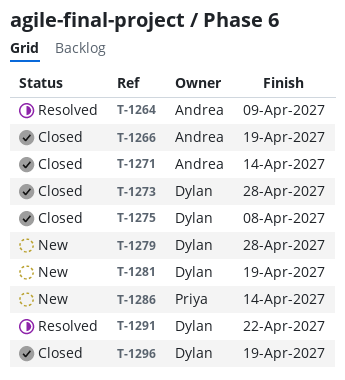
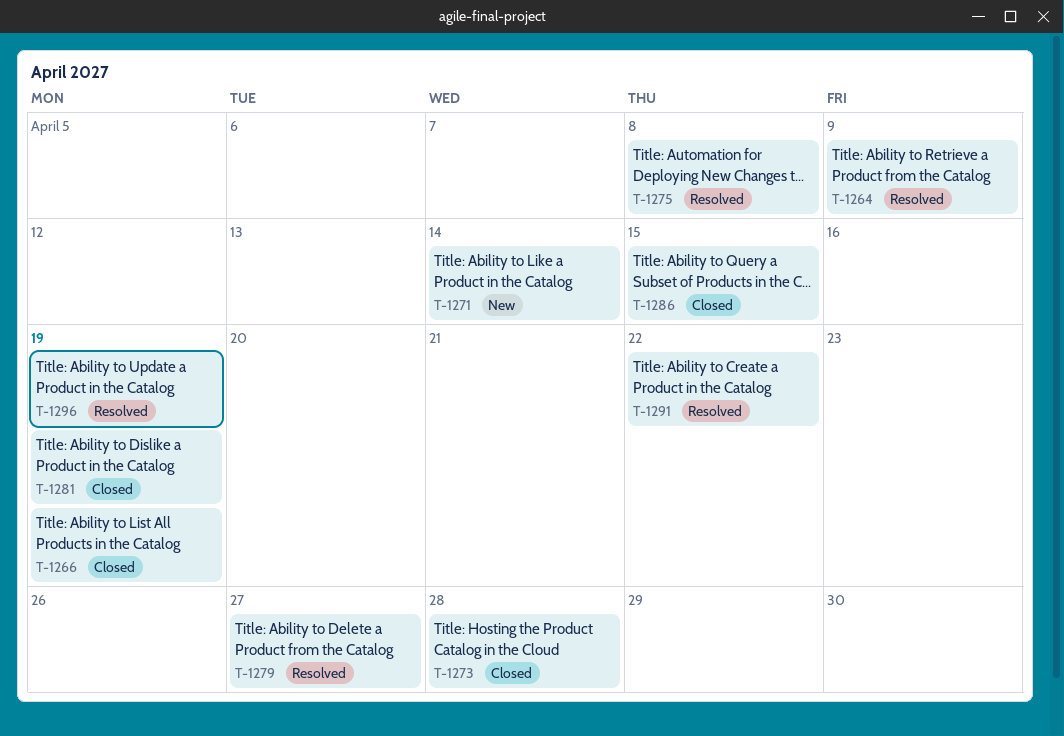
T-1271, status: Closed -> New
T-1275, status: Closed -> Resolved
T-1279, status: New -> Resolved
T-1279, due: Apr 28 -> Apr 27
T-1281, status: New -> Closed
T-1286, status: New -> Closed
T-1286, due: Apr 14 -> Apr 15
T-1296, status: Closed -> Resolved

